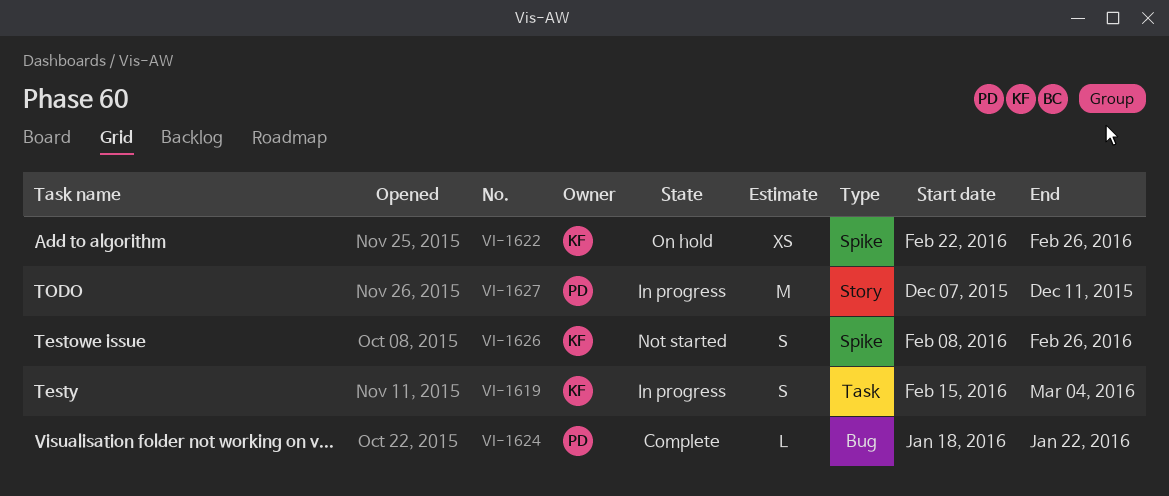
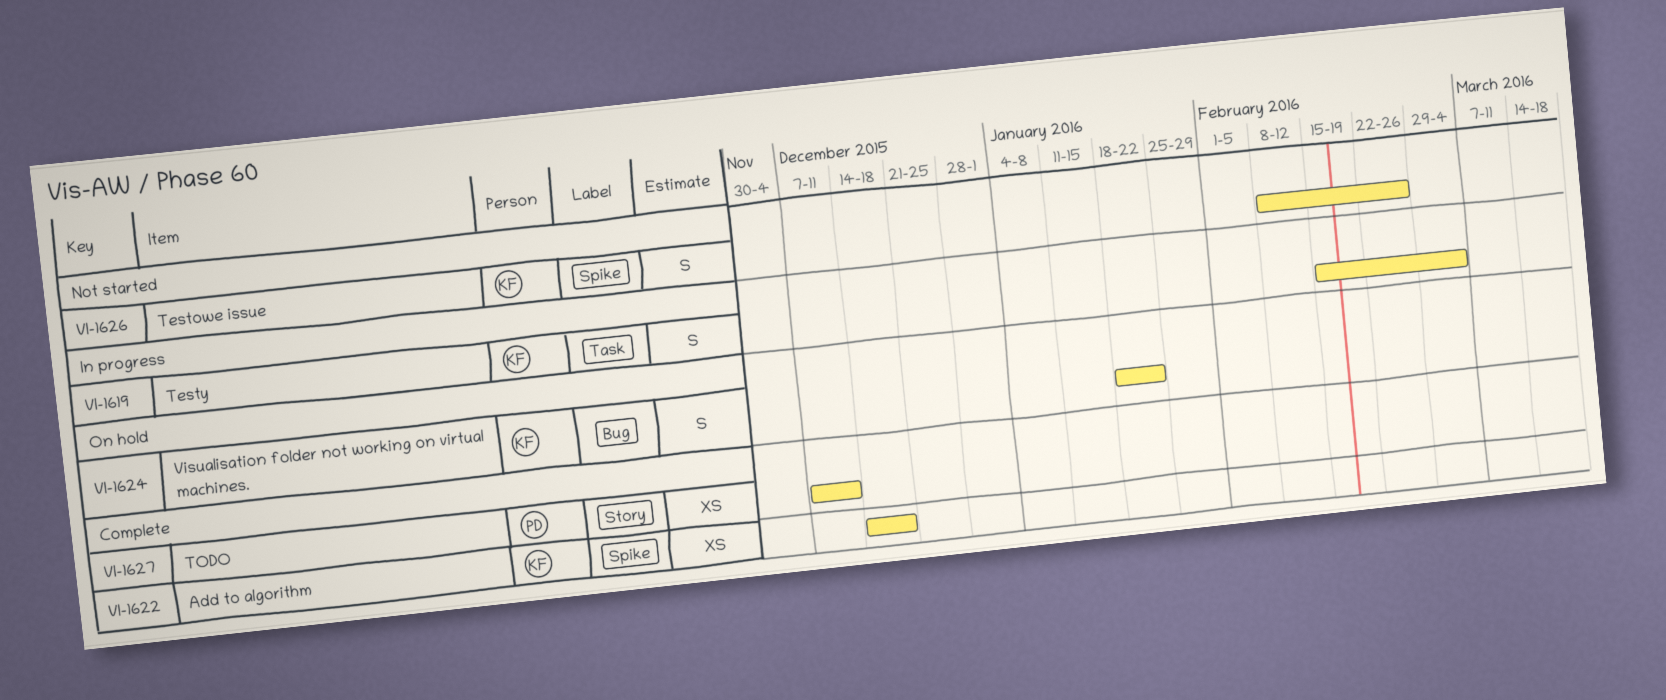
VI-1622, status: On hold -> Complete
VI-1622, start: Feb 22 -> Dec 14
VI-1622, due: Feb 26 -> Dec 18
VI-1624, status: Complete -> On hold
VI-1624, owner: PD -> KF
VI-1624, estimate: L -> S
VI-1627, status: In progress -> Complete
VI-1627, estimate: M -> XS

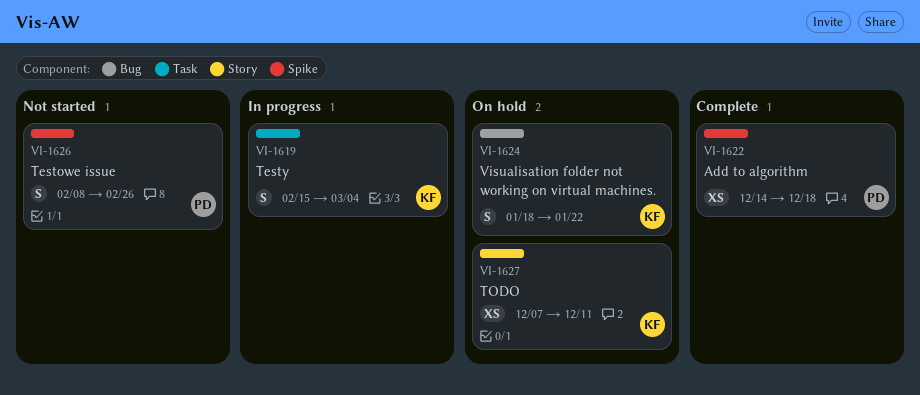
VI-1622, owner: KF -> PD
VI-1626, owner: KF -> PD
VI-1627, status: Complete -> On hold
VI-1627, owner: PD -> KF

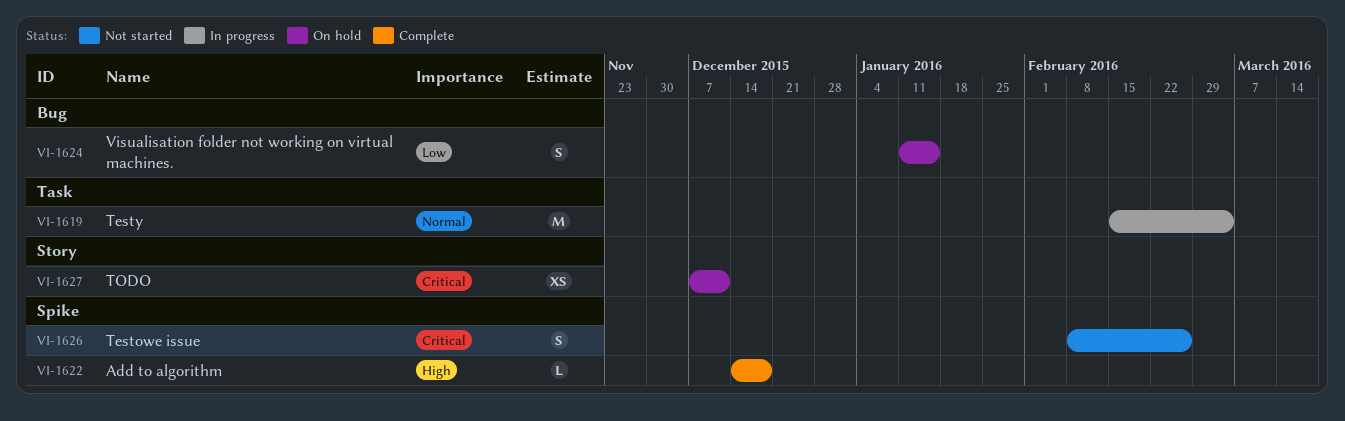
VI-1619, estimate: S -> M
VI-1622, estimate: XS -> L
VI-1624, start: Jan 18 -> Jan 11
VI-1624, due: Jan 22 -> Jan 15

